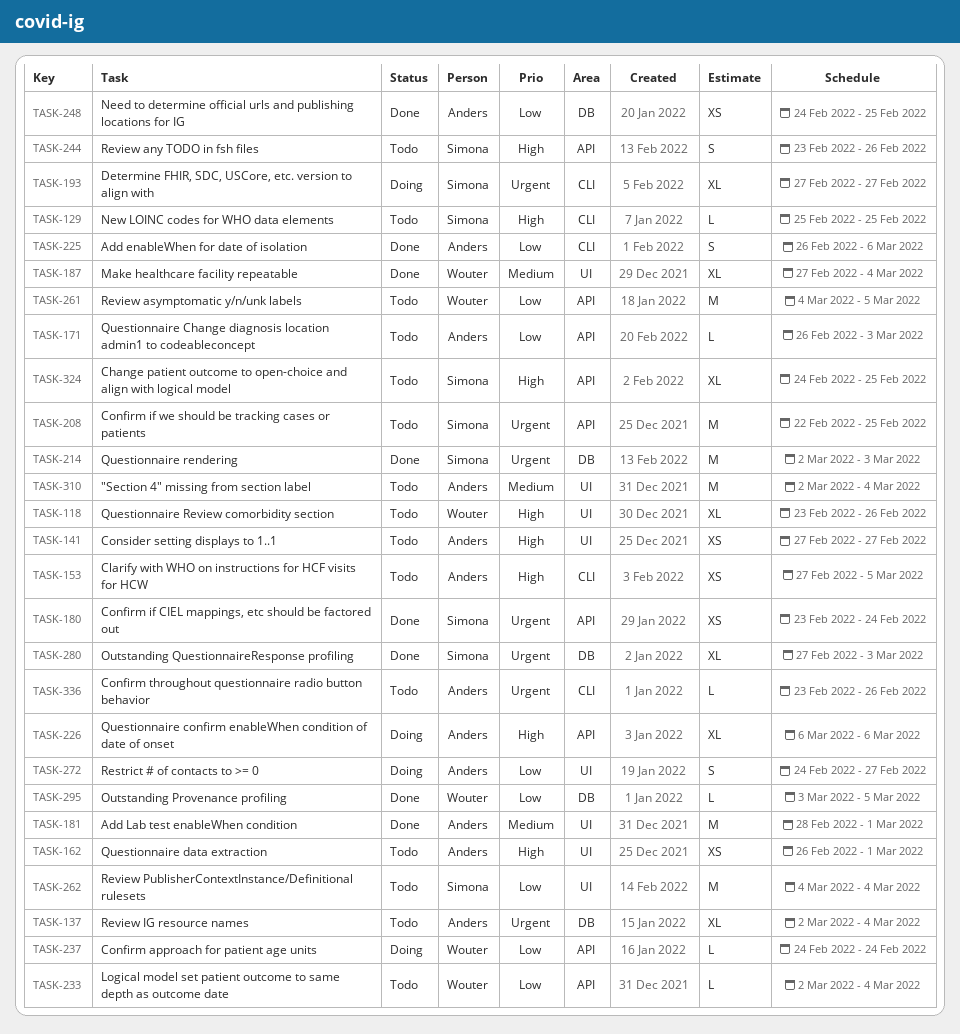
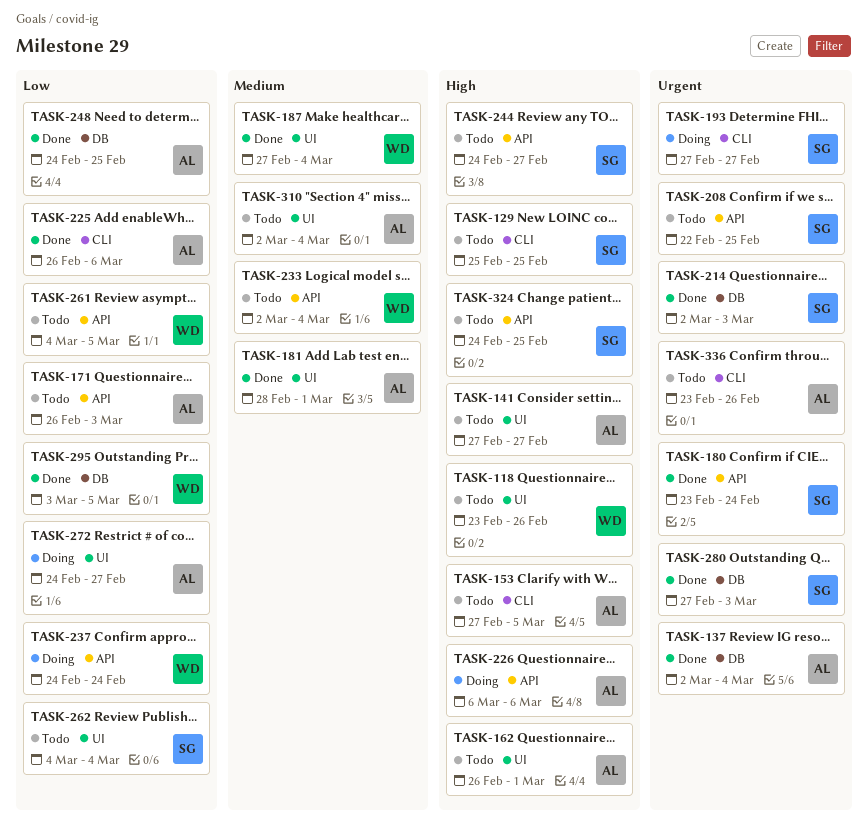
TASK-137, status: Todo -> Done
TASK-233, priority: Low -> Medium
TASK-244, start: Feb 23 -> Feb 24
TASK-244, due: Feb 26 -> Feb 27

